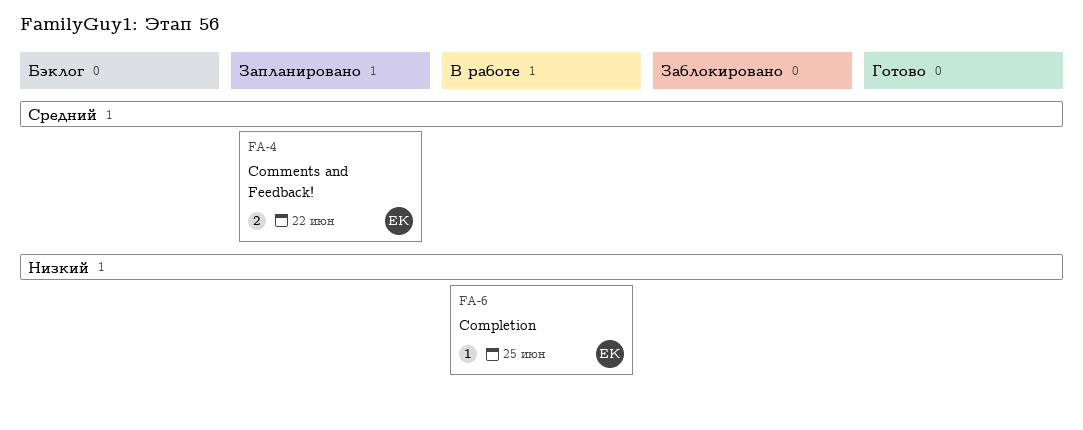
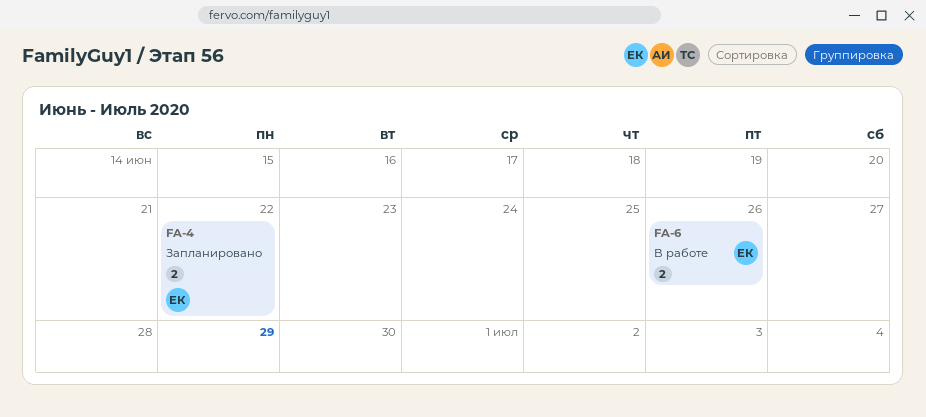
FA-6, estimate: 1 -> 2
FA-6, due: Jun 25 -> Jun 26

